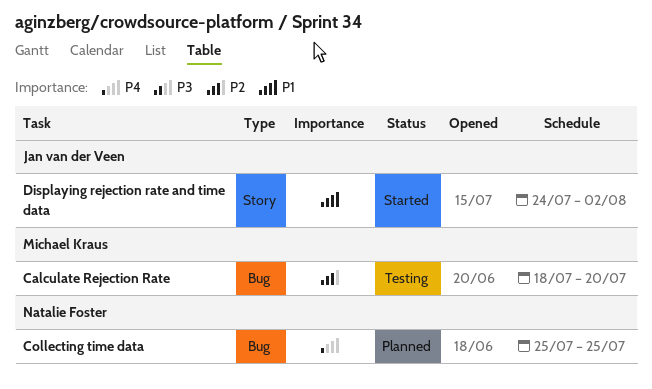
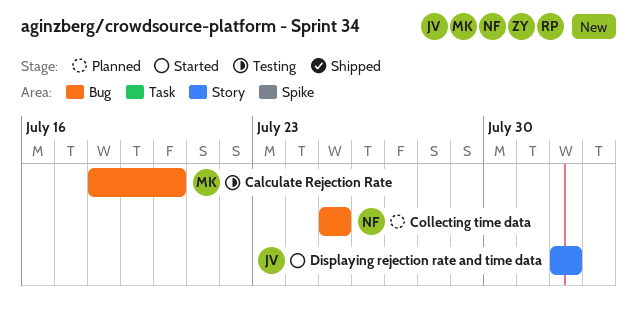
Displaying rejection rate and time data, start: Jul 24 -> Aug 1
Displaying rejection rate and time data, due: Aug 2 -> Aug 1

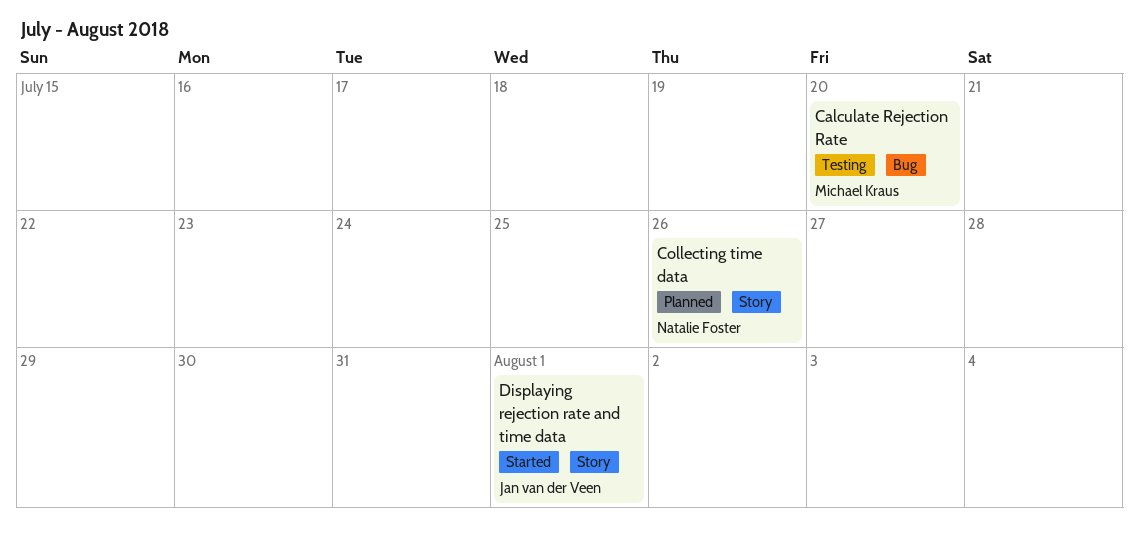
Collecting time data, label: Bug -> Story
Collecting time data, due: Jul 25 -> Jul 26

